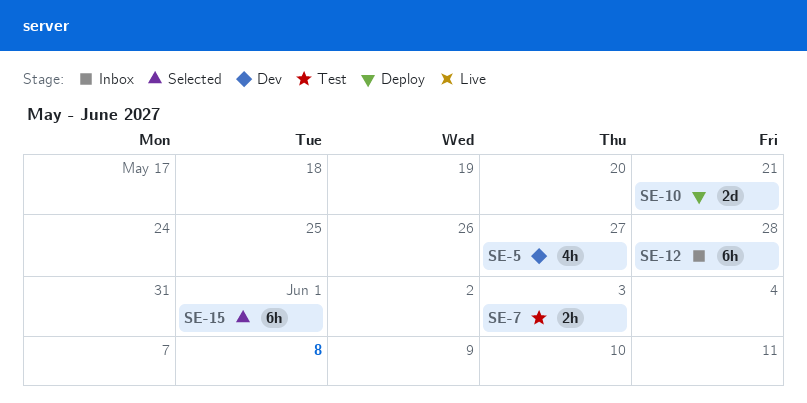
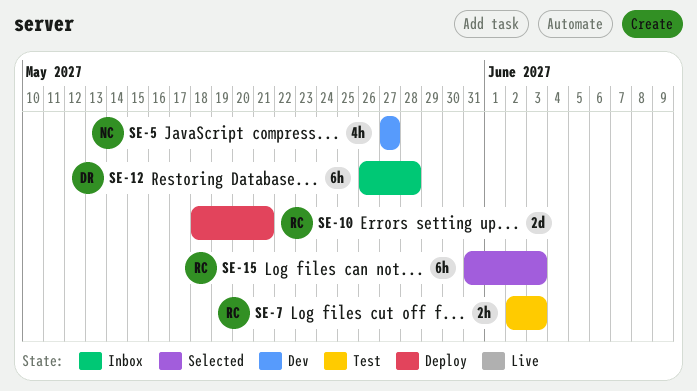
SE-15, due: Jun 1 -> Jun 3

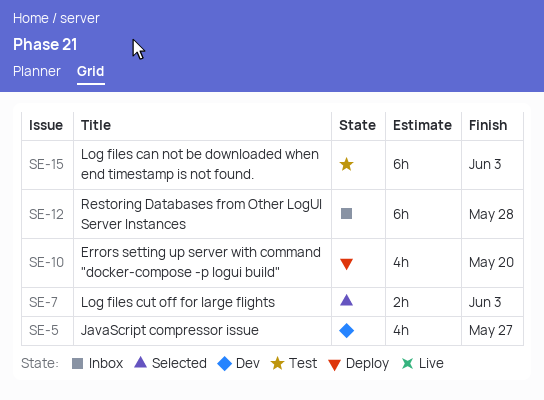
SE-7, status: Test -> Selected
SE-10, estimate: 2d -> 4h
SE-10, due: May 21 -> May 20
SE-15, status: Selected -> Test

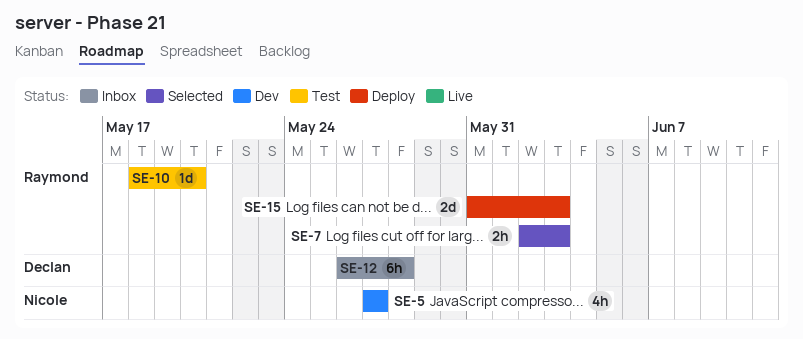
SE-10, status: Deploy -> Test
SE-10, estimate: 4h -> 1d
SE-15, status: Test -> Deploy
SE-15, estimate: 6h -> 2d

